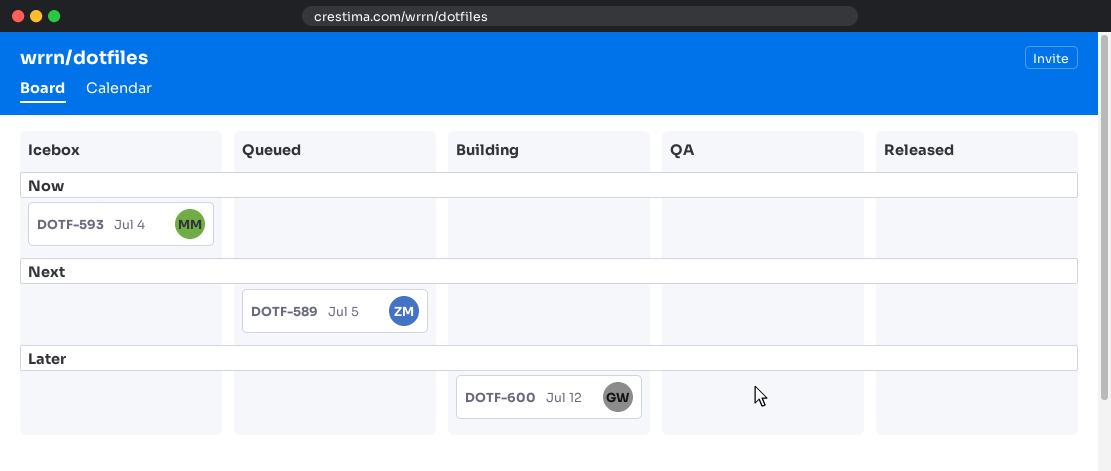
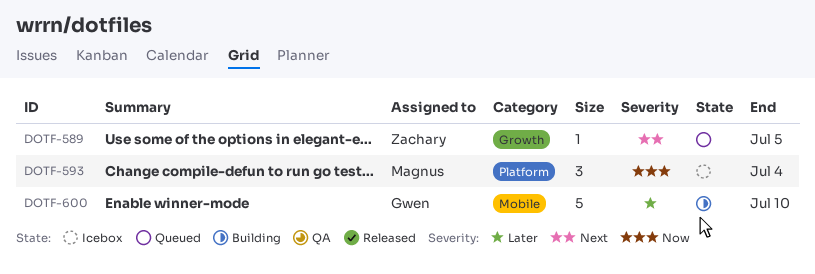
DOTF-600, due: Jul 12 -> Jul 10

